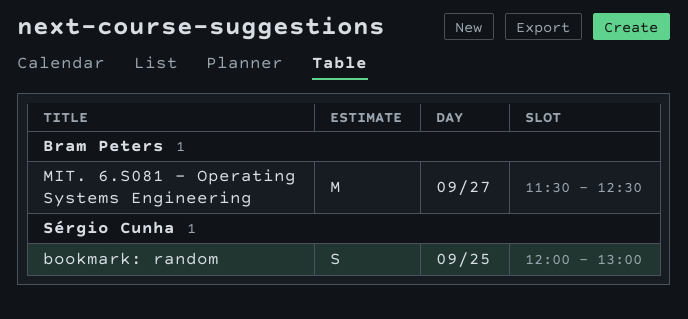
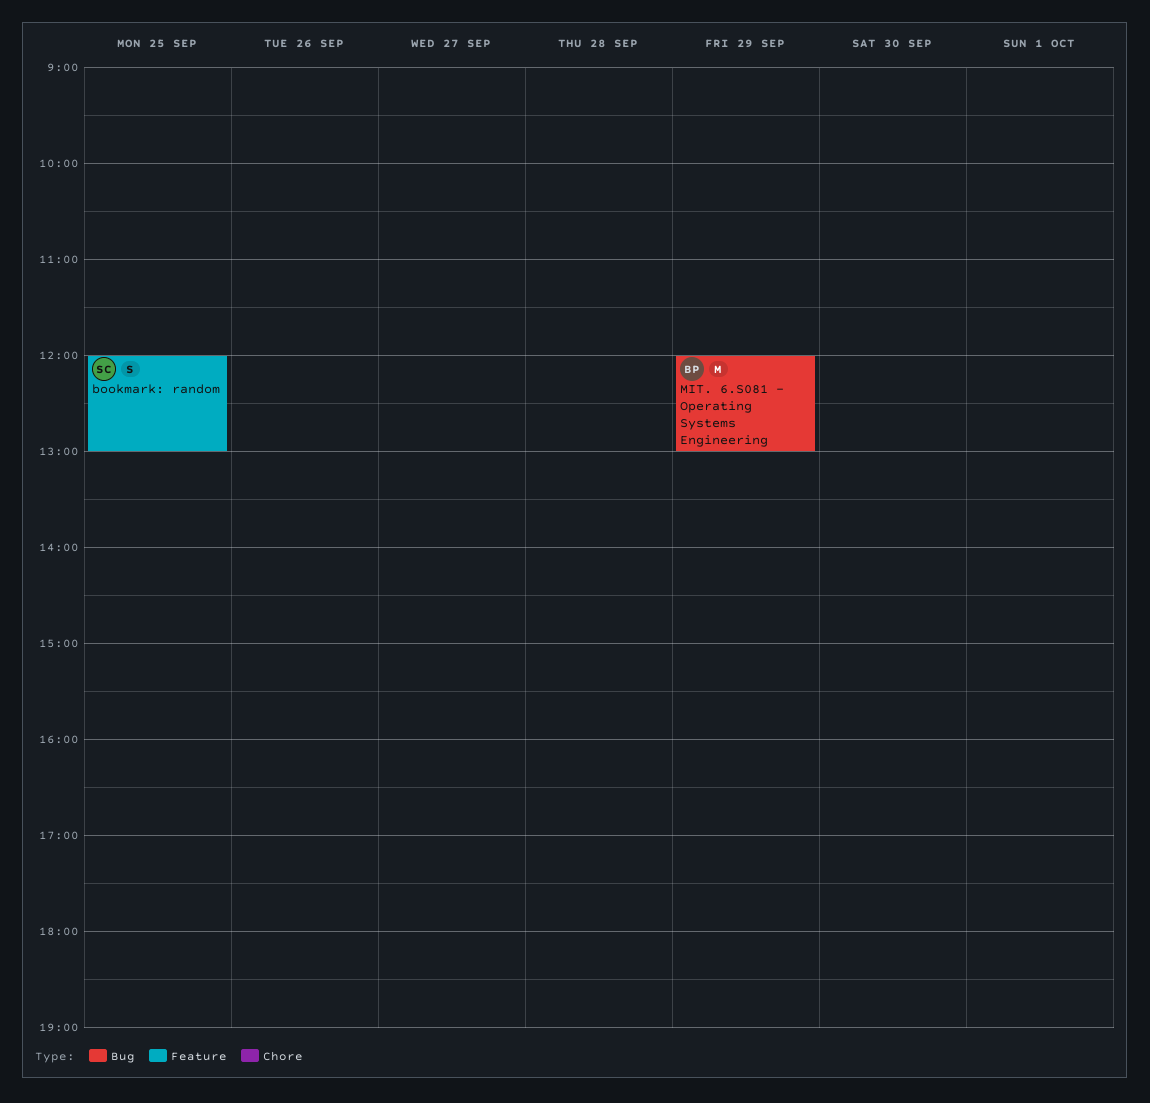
MIT. 6.S081 - Operating Systems Engineering, day: Sep 27 -> Sep 29
MIT. 6.S081 - Operating Systems Engineering, begins: 11:30 -> 12:00
MIT. 6.S081 - Operating Systems Engineering, ends: 12:30 -> 13:00

